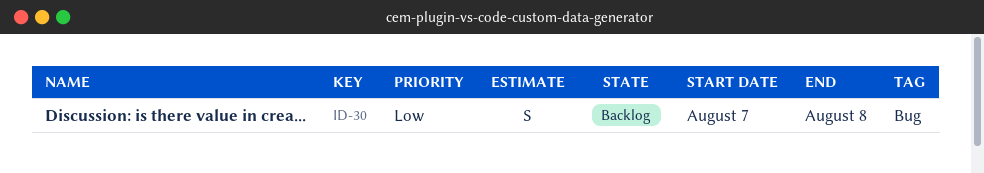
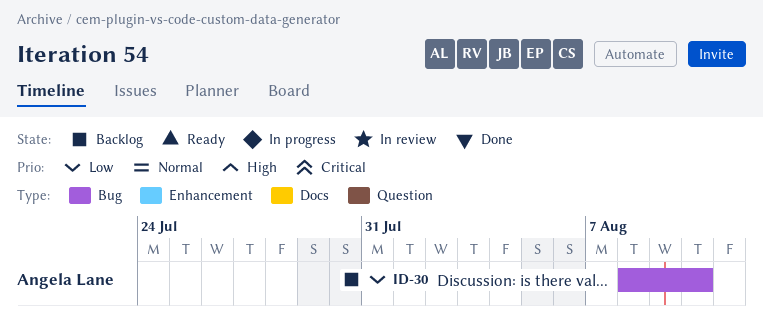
ID-30, start: Aug 7 -> Aug 8
ID-30, due: Aug 8 -> Aug 10

